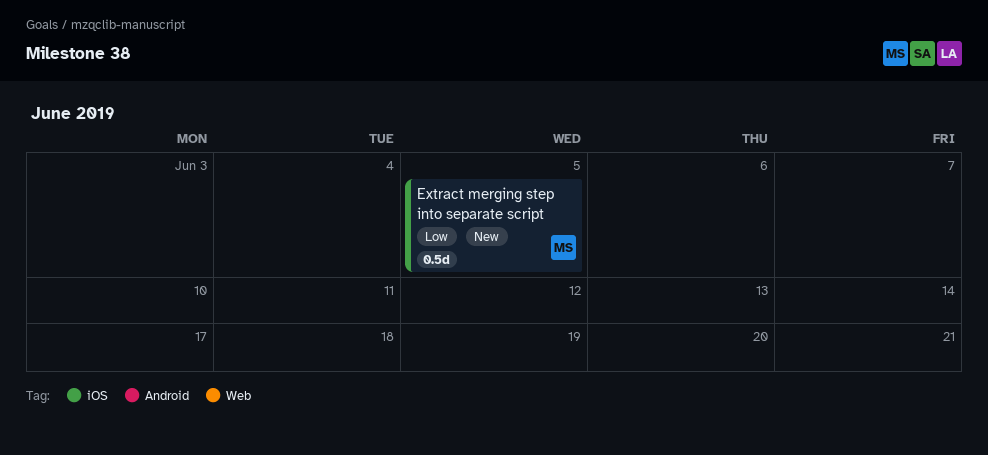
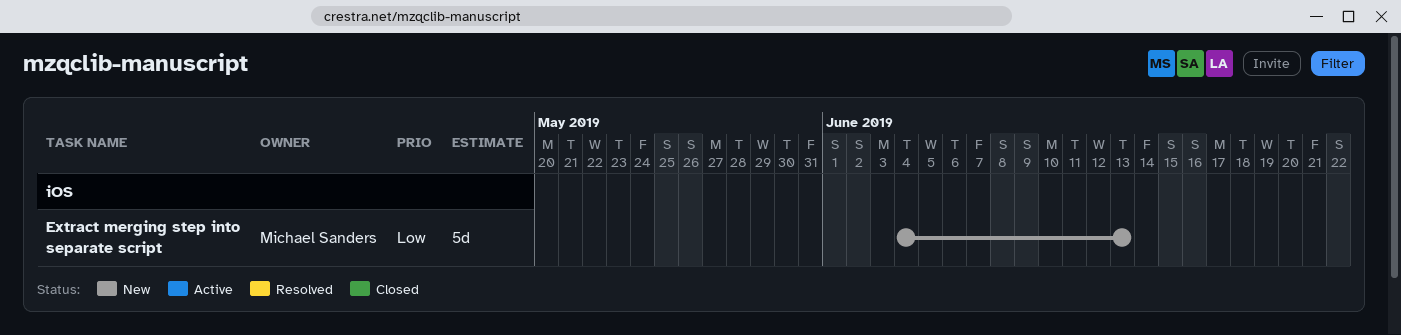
Extract merging step into separate script, estimate: 0.5d -> 5d
Extract merging step into separate script, due: Jun 5 -> Jun 13

